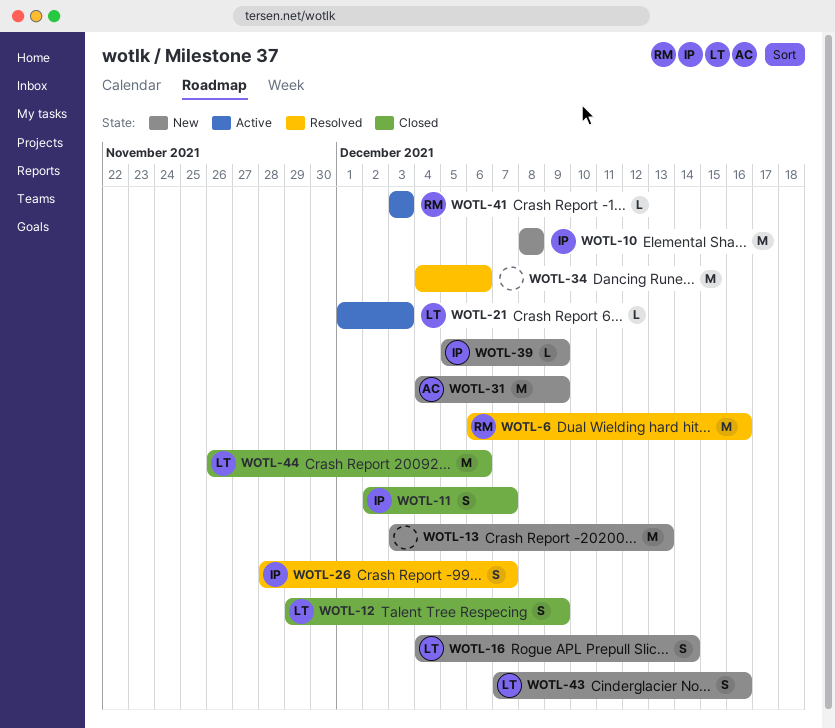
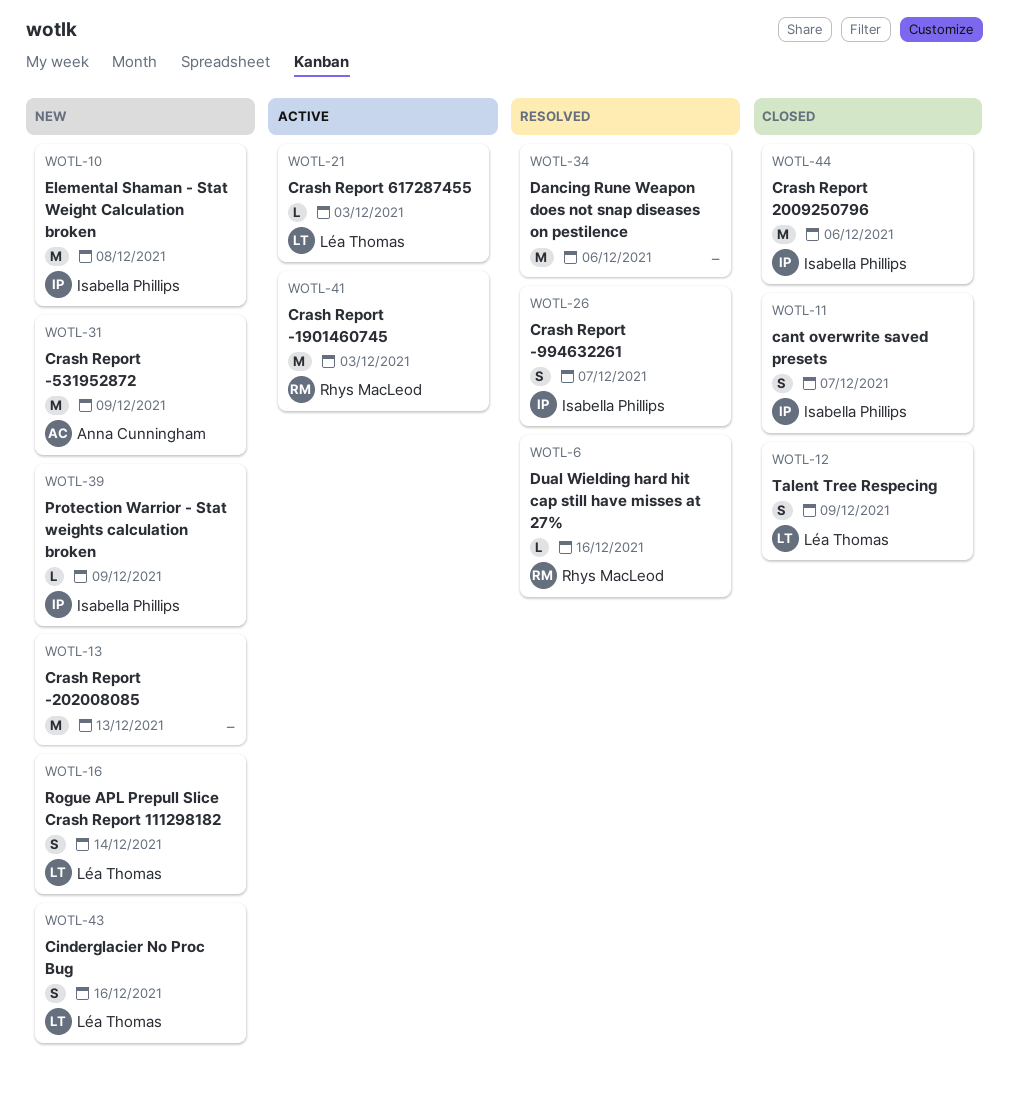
WOTL-6, estimate: M -> L
WOTL-41, estimate: L -> M
WOTL-44, owner: Léa Thomas -> Isabella Phillips

